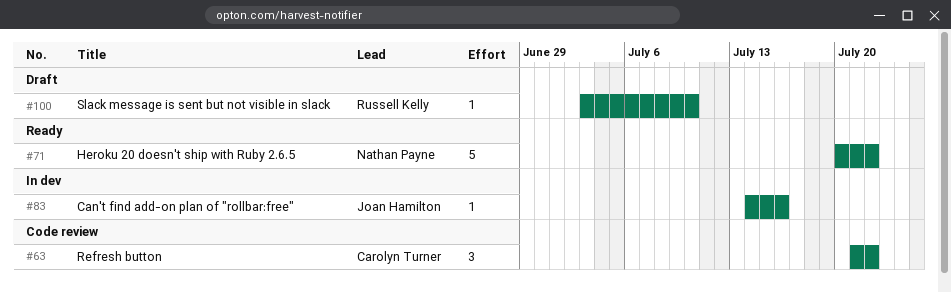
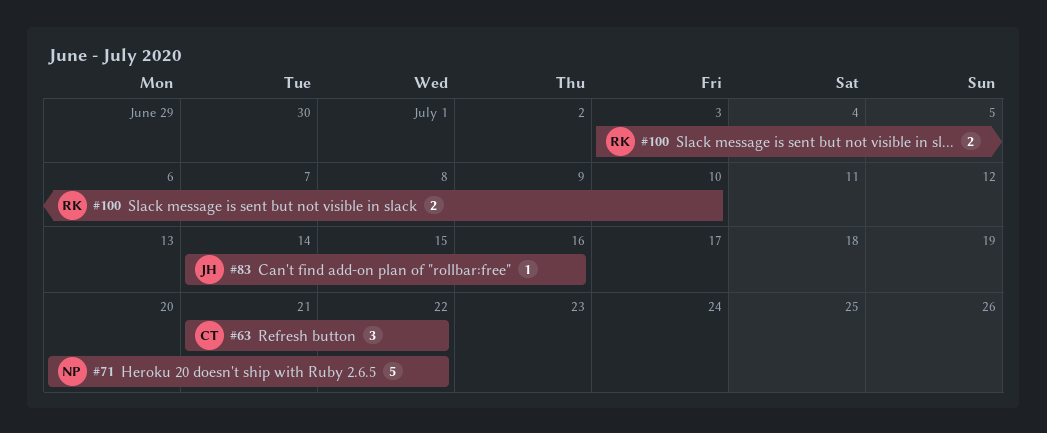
#100, estimate: 1 -> 2

